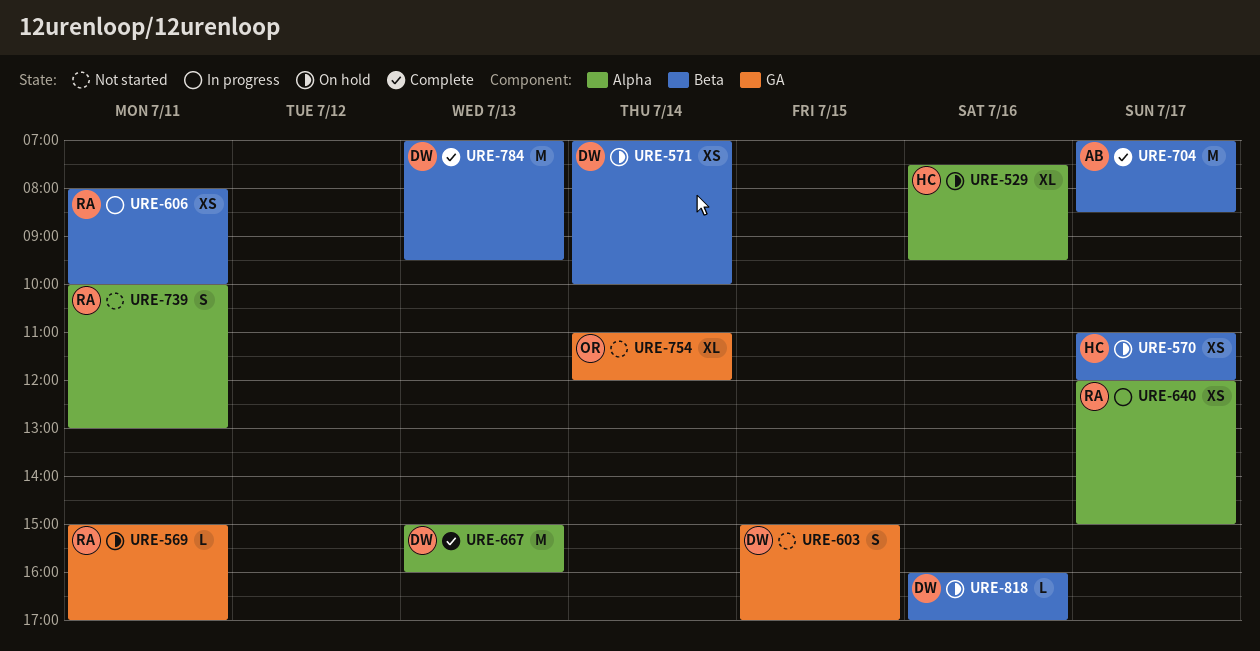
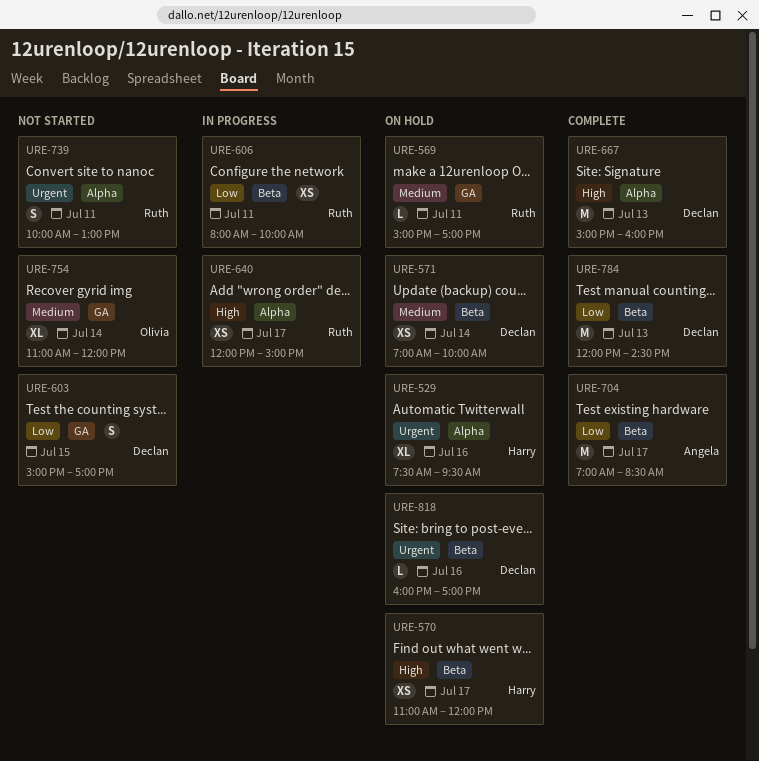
URE-784, begins: 07:00 -> 12:00
URE-784, ends: 09:30 -> 14:30

